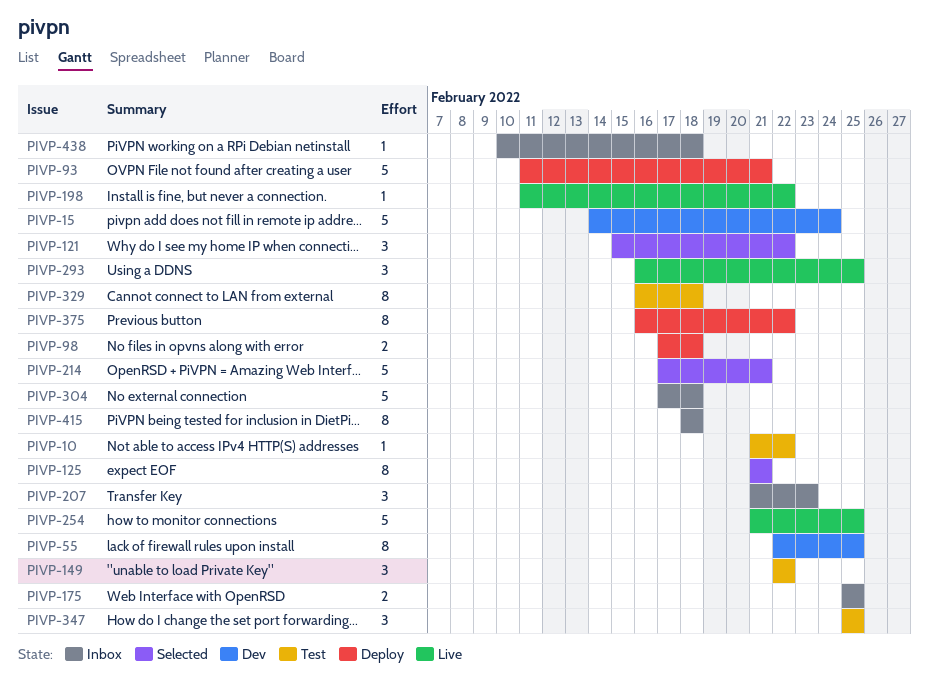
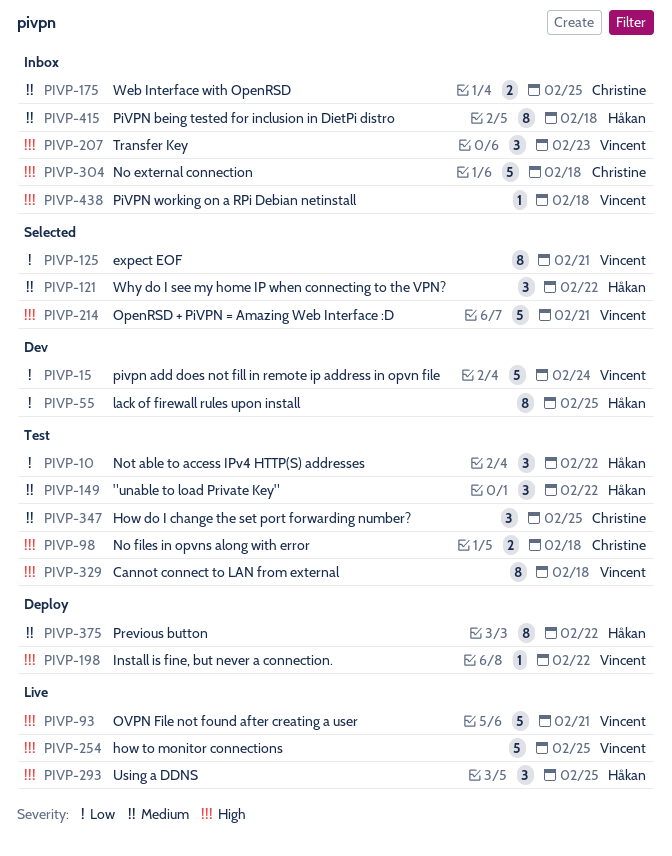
PIVP-10, estimate: 1 -> 3
PIVP-93, status: Deploy -> Live
PIVP-98, status: Deploy -> Test
PIVP-198, status: Live -> Deploy

